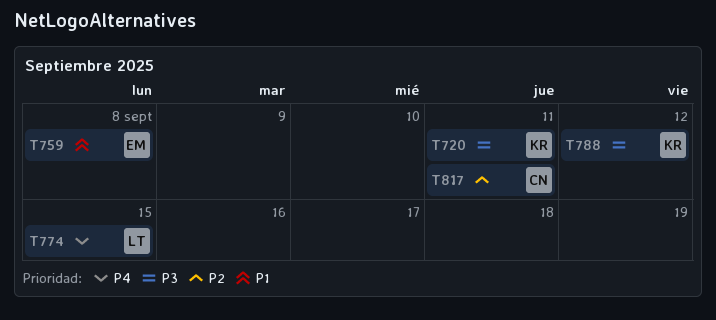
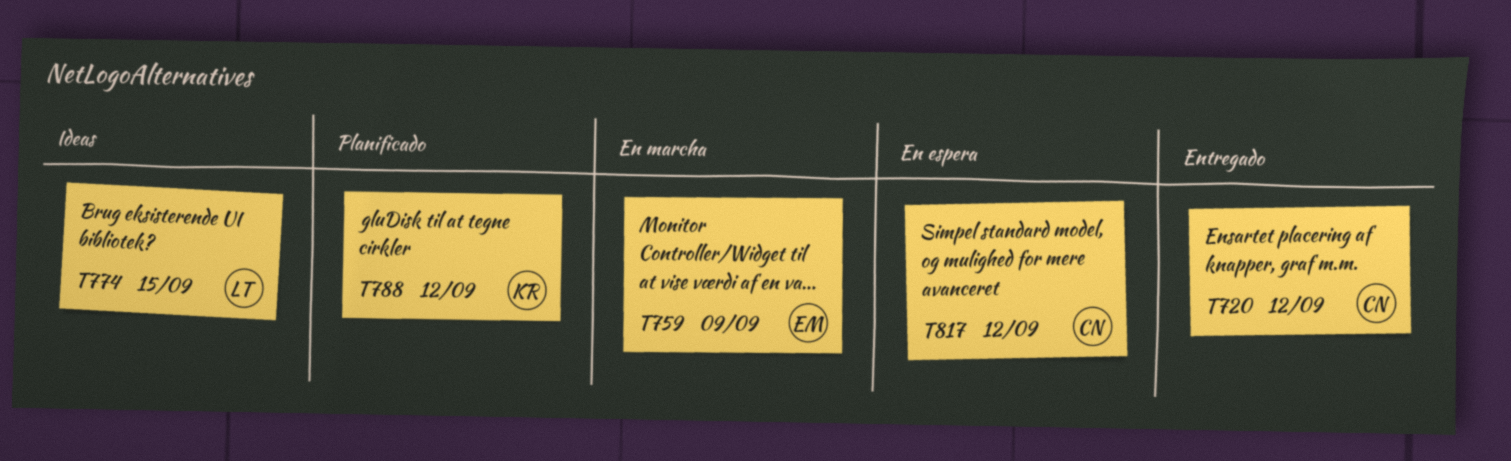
T720, owner: KR -> CN
T720, due: Sep 11 -> Sep 12
T759, due: Sep 8 -> Sep 9
T817, due: Sep 11 -> Sep 12

